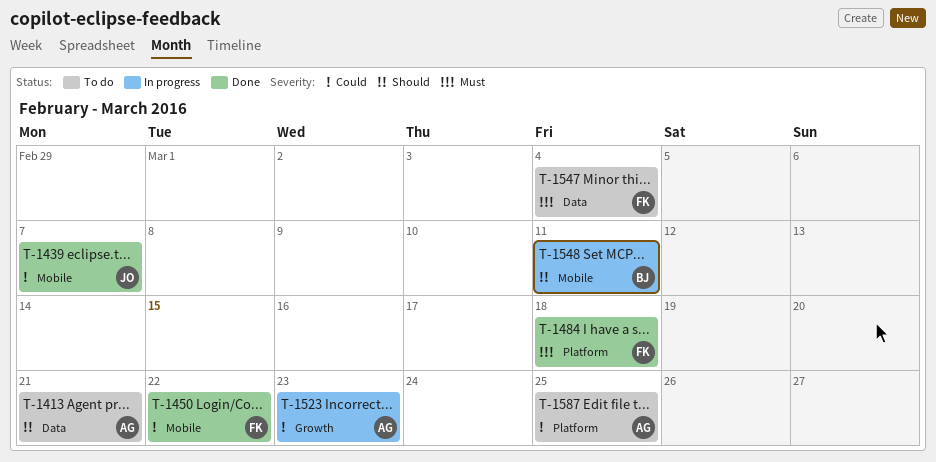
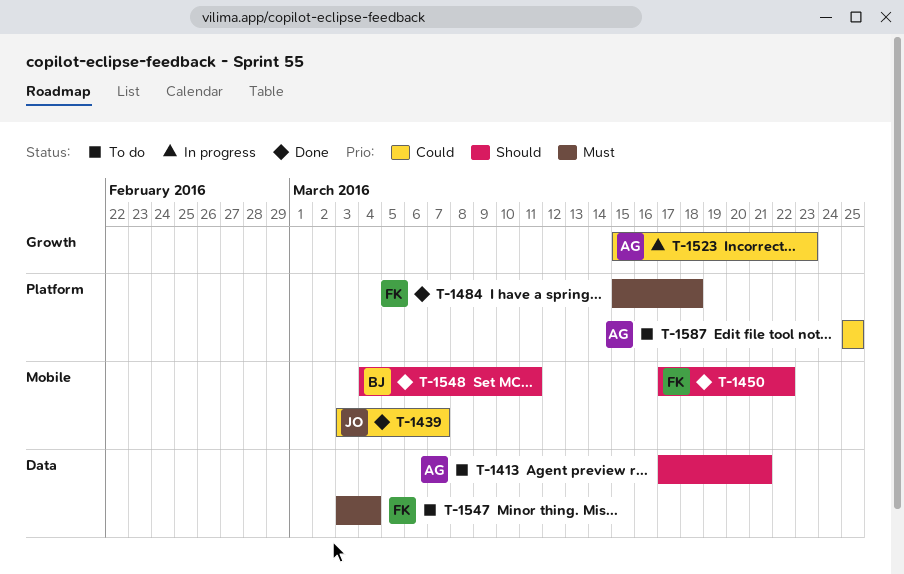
T-1450, priority: Could -> Should
T-1548, status: In progress -> Done

